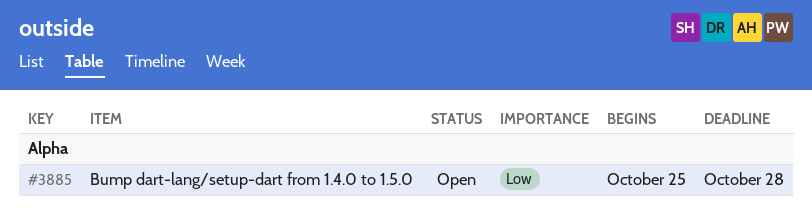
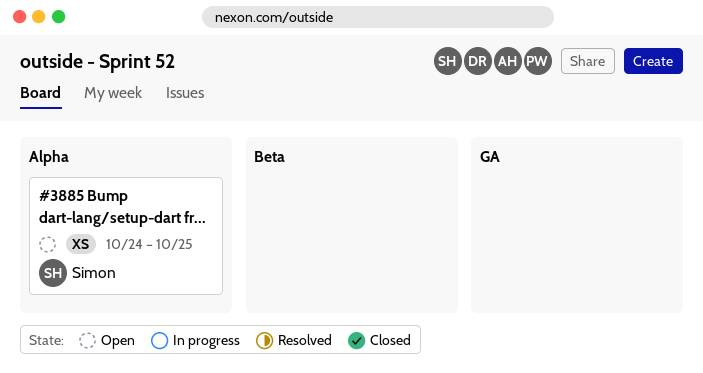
#3885, start: Oct 25 -> Oct 24
#3885, due: Oct 28 -> Oct 25

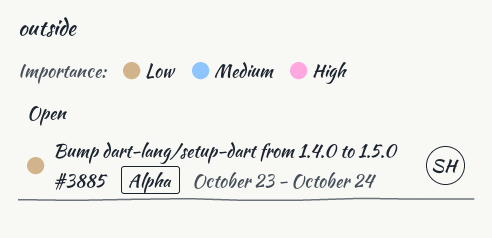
#3885, start: Oct 24 -> Oct 23
#3885, due: Oct 25 -> Oct 24

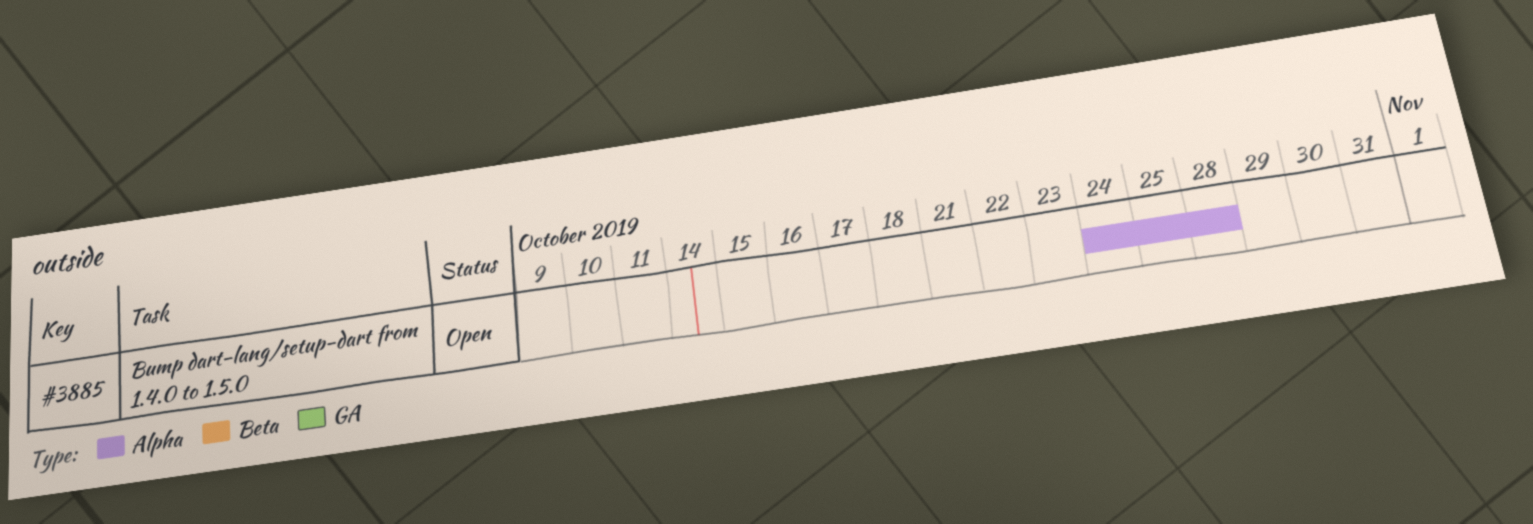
#3885, start: Oct 23 -> Oct 24
#3885, due: Oct 24 -> Oct 28

